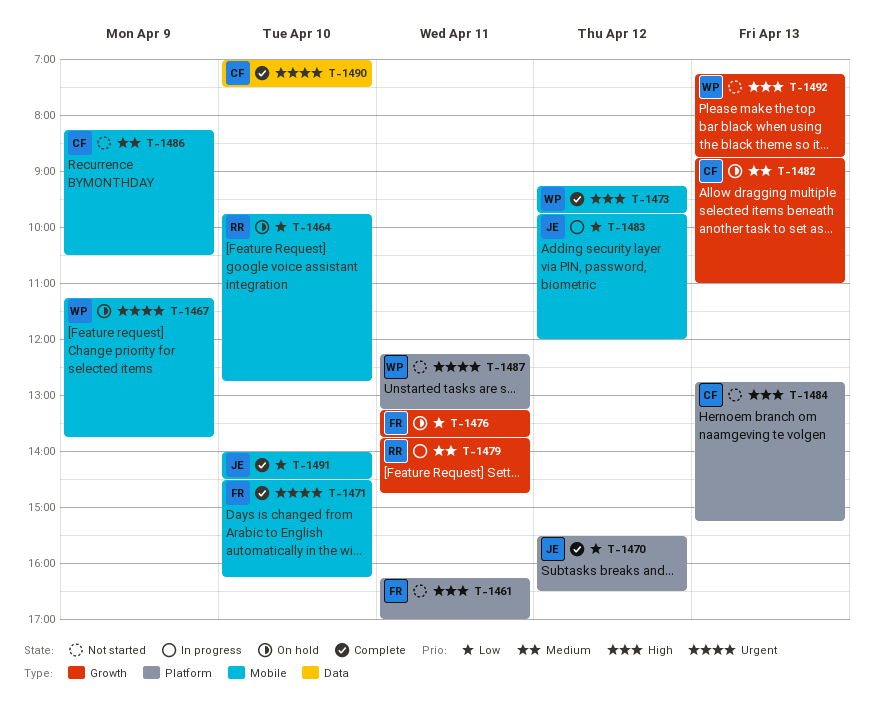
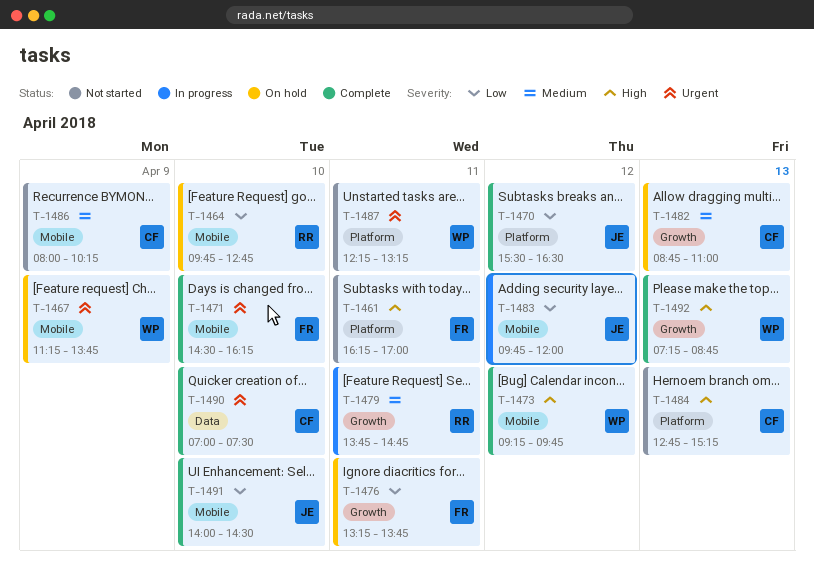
T-1486, begins: 08:15 -> 08:00
T-1486, ends: 10:30 -> 10:15
T-1492, status: Not started -> Complete

